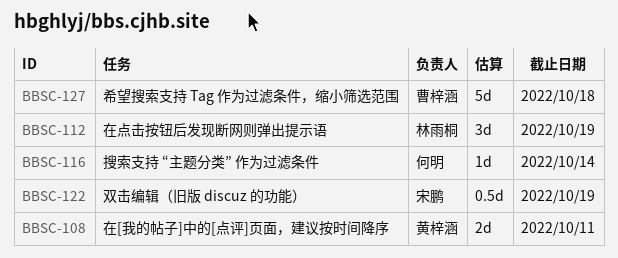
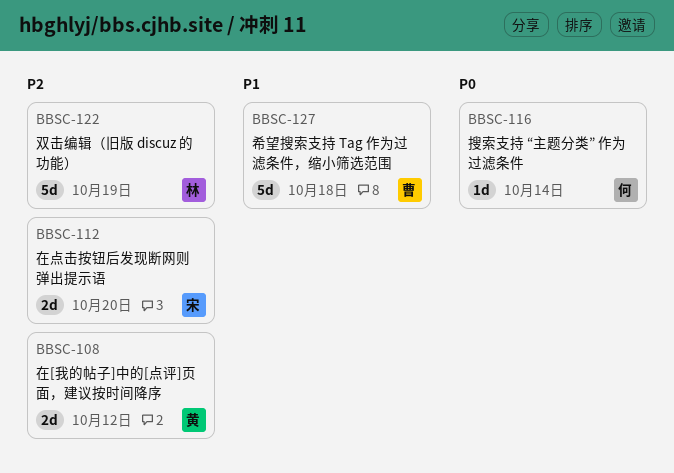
BBSC-108, due: Oct 11 -> Oct 12
BBSC-112, owner: 林雨桐 -> 宋鹏
BBSC-112, estimate: 3d -> 2d
BBSC-112, due: Oct 19 -> Oct 20
BBSC-122, owner: 宋鹏 -> 林雨桐
BBSC-122, estimate: 0.5d -> 5d

